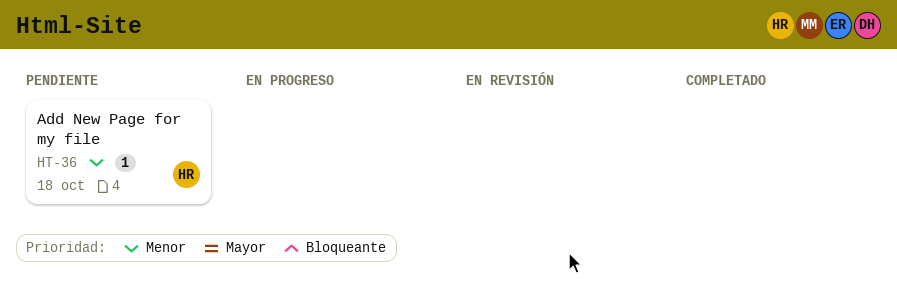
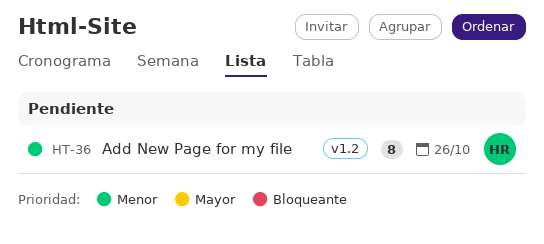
HT-36, estimate: 1 -> 8
HT-36, due: Oct 18 -> Oct 26

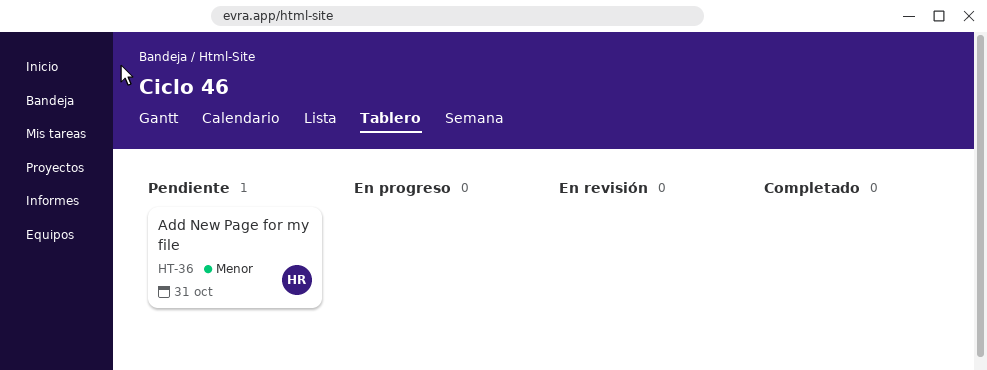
HT-36, due: Oct 26 -> Oct 31

